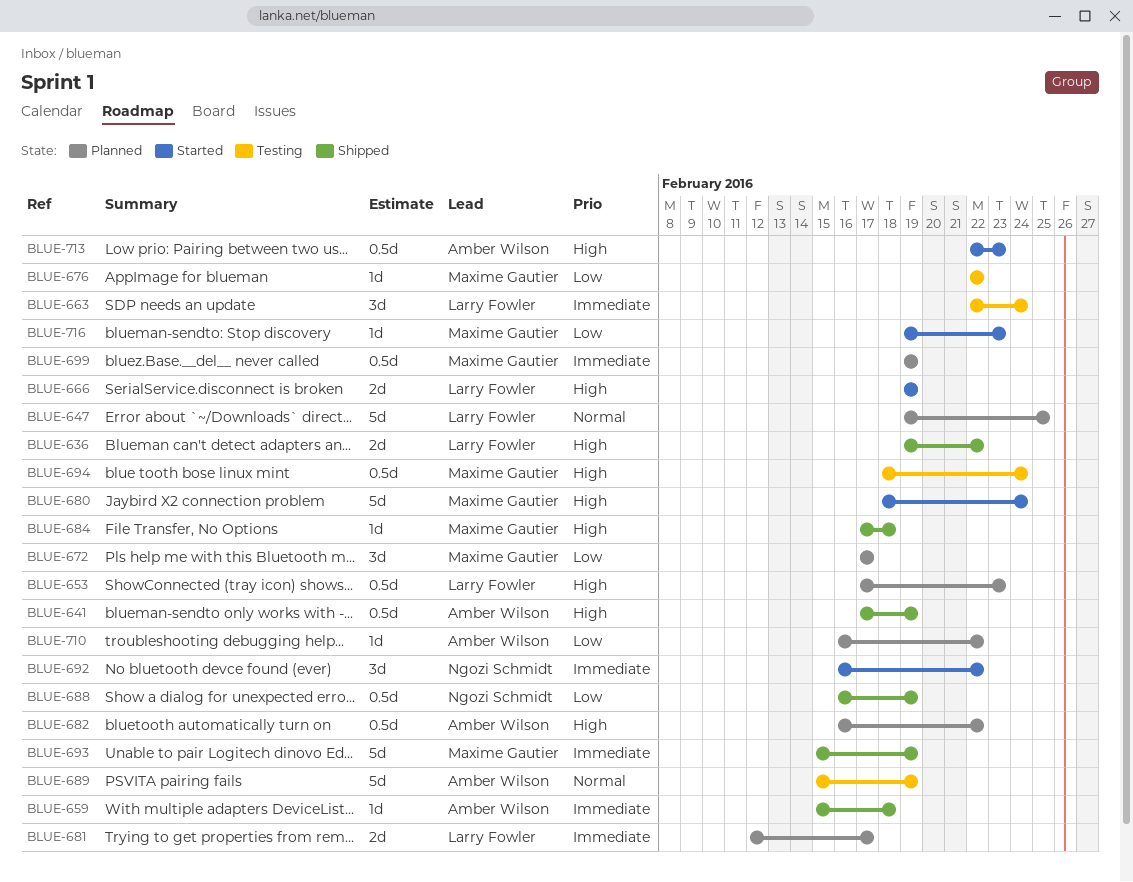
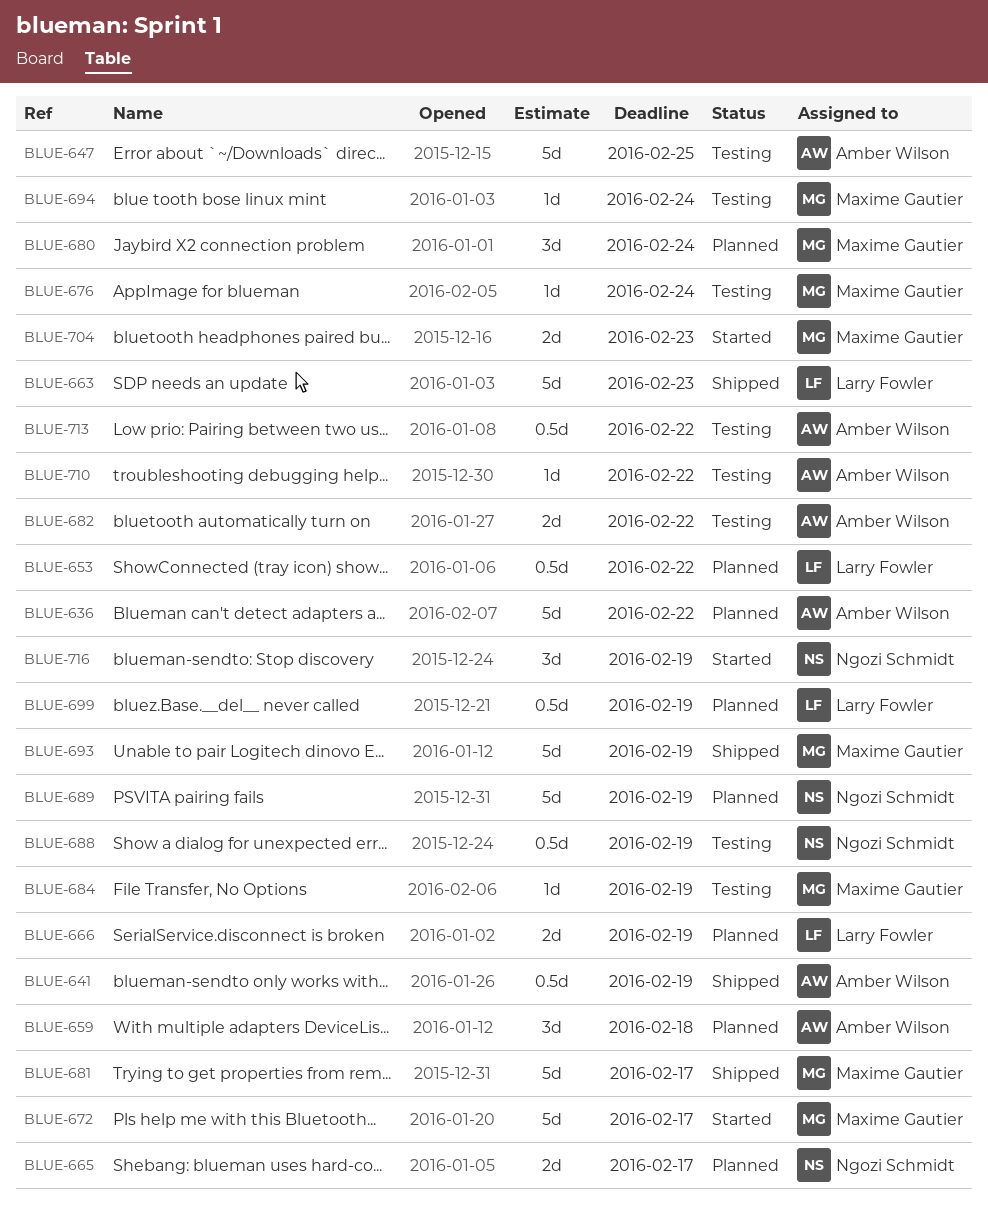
BLUE-636, status: Shipped -> Planned
BLUE-636, owner: Larry Fowler -> Amber Wilson
BLUE-636, estimate: 2d -> 5d
BLUE-647, status: Planned -> Testing
BLUE-647, owner: Larry Fowler -> Amber Wilson
BLUE-653, due: Feb 23 -> Feb 22
BLUE-659, status: Shipped -> Planned
BLUE-659, estimate: 1d -> 3d
BLUE-663, status: Testing -> Shipped
BLUE-663, estimate: 3d -> 5d
BLUE-663, due: Feb 24 -> Feb 23
BLUE-665: none -> present
BLUE-666, status: Started -> Planned
BLUE-672, status: Planned -> Started
BLUE-672, estimate: 3d -> 5d
BLUE-676, due: Feb 22 -> Feb 24
BLUE-680, status: Started -> Planned
BLUE-680, estimate: 5d -> 3d
BLUE-681, status: Planned -> Shipped
BLUE-681, owner: Larry Fowler -> Maxime Gautier
BLUE-681, estimate: 2d -> 5d
BLUE-682, status: Planned -> Testing
BLUE-682, estimate: 0.5d -> 2d
BLUE-684, status: Shipped -> Testing
BLUE-684, due: Feb 18 -> Feb 19
BLUE-688, status: Shipped -> Testing
BLUE-689, status: Testing -> Planned
BLUE-689, owner: Amber Wilson -> Ngozi Schmidt
BLUE-692: present -> none
BLUE-694, estimate: 0.5d -> 1d
BLUE-699, owner: Maxime Gautier -> Larry Fowler
BLUE-704: none -> present
BLUE-710, status: Planned -> Testing
BLUE-713, status: Started -> Testing
BLUE-713, due: Feb 23 -> Feb 22
BLUE-716, owner: Maxime Gautier -> Ngozi Schmidt
BLUE-716, estimate: 1d -> 3d
BLUE-716, due: Feb 23 -> Feb 19

